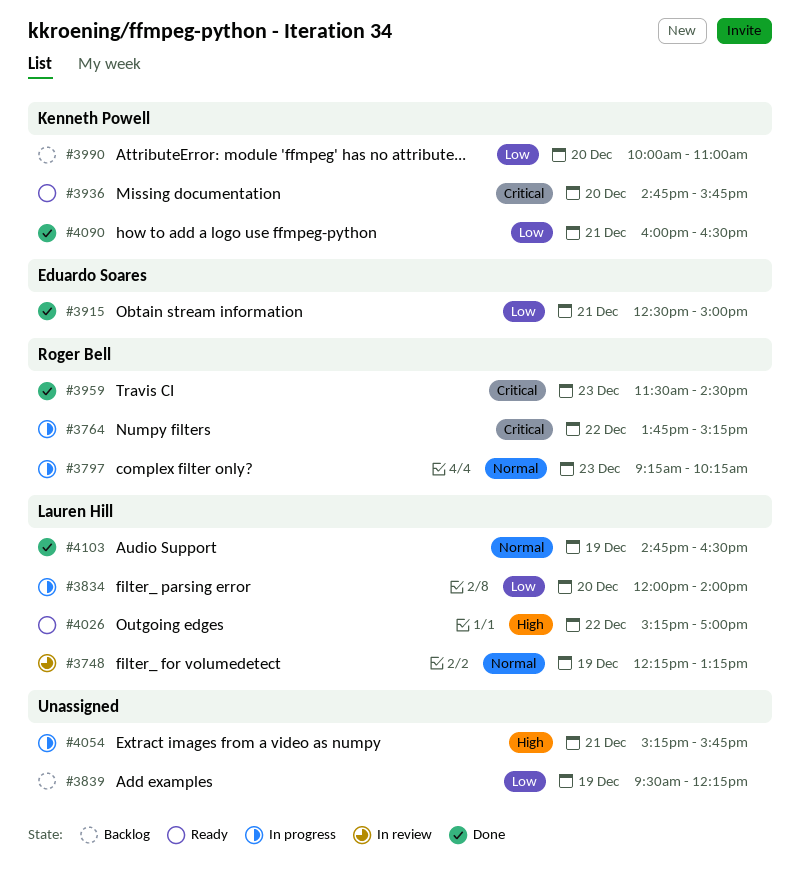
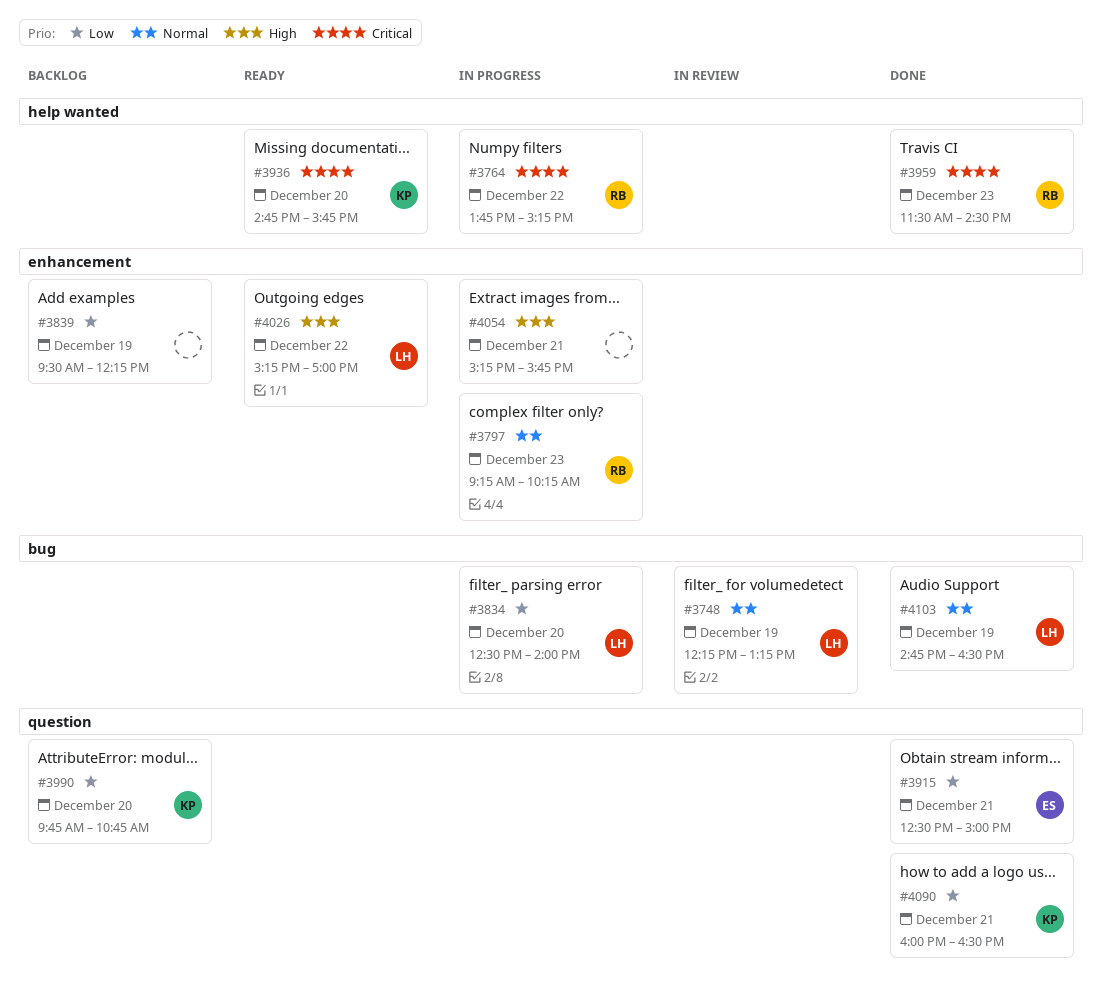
#3834, begins: 12:00 -> 12:30
#3990, begins: 10:00 -> 09:45
#3990, ends: 11:00 -> 10:45

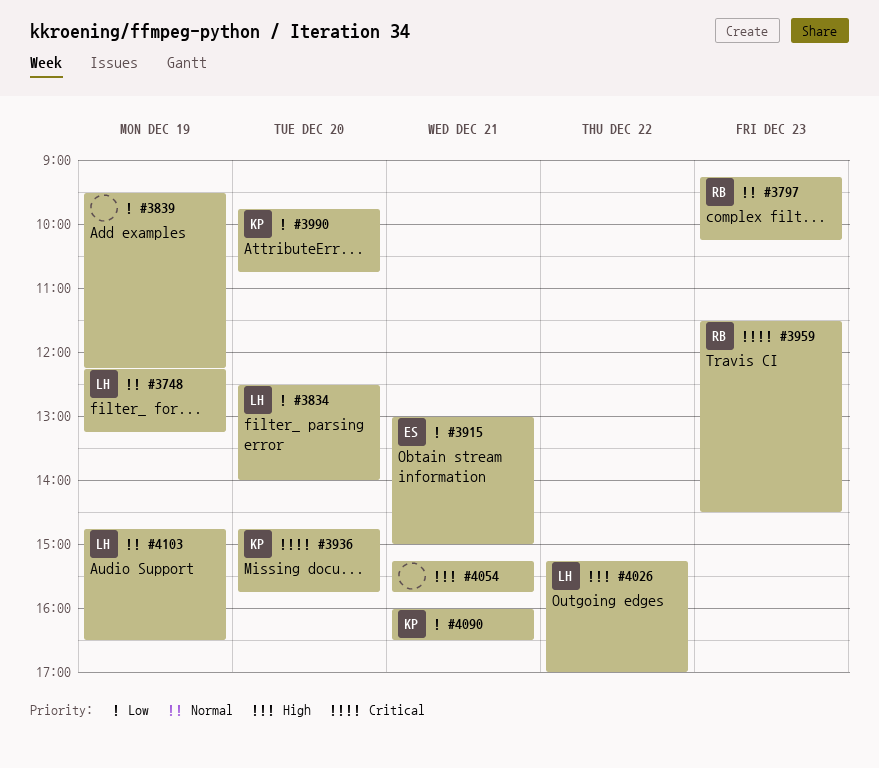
#3764: present -> none
#3915, begins: 12:30 -> 13:00

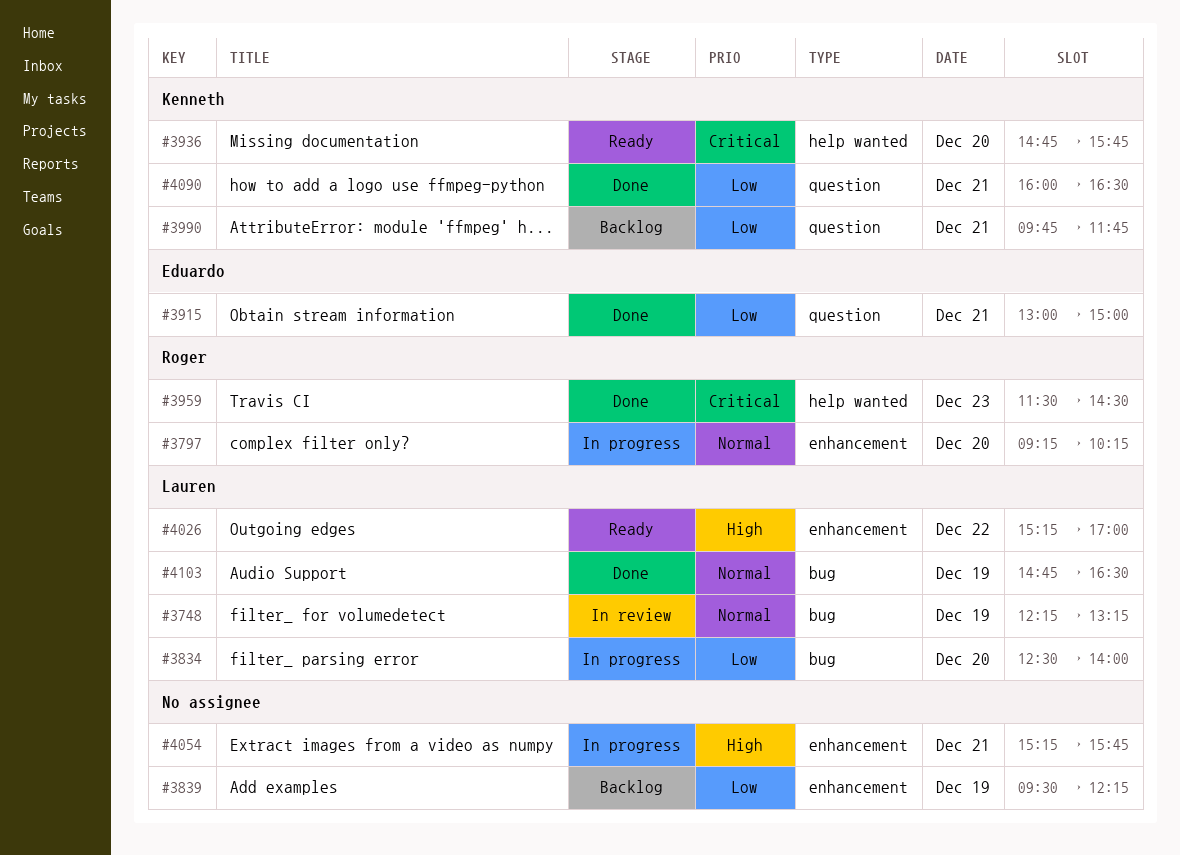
#3797, day: Dec 23 -> Dec 20
#3990, day: Dec 20 -> Dec 21
#3990, ends: 10:45 -> 11:45

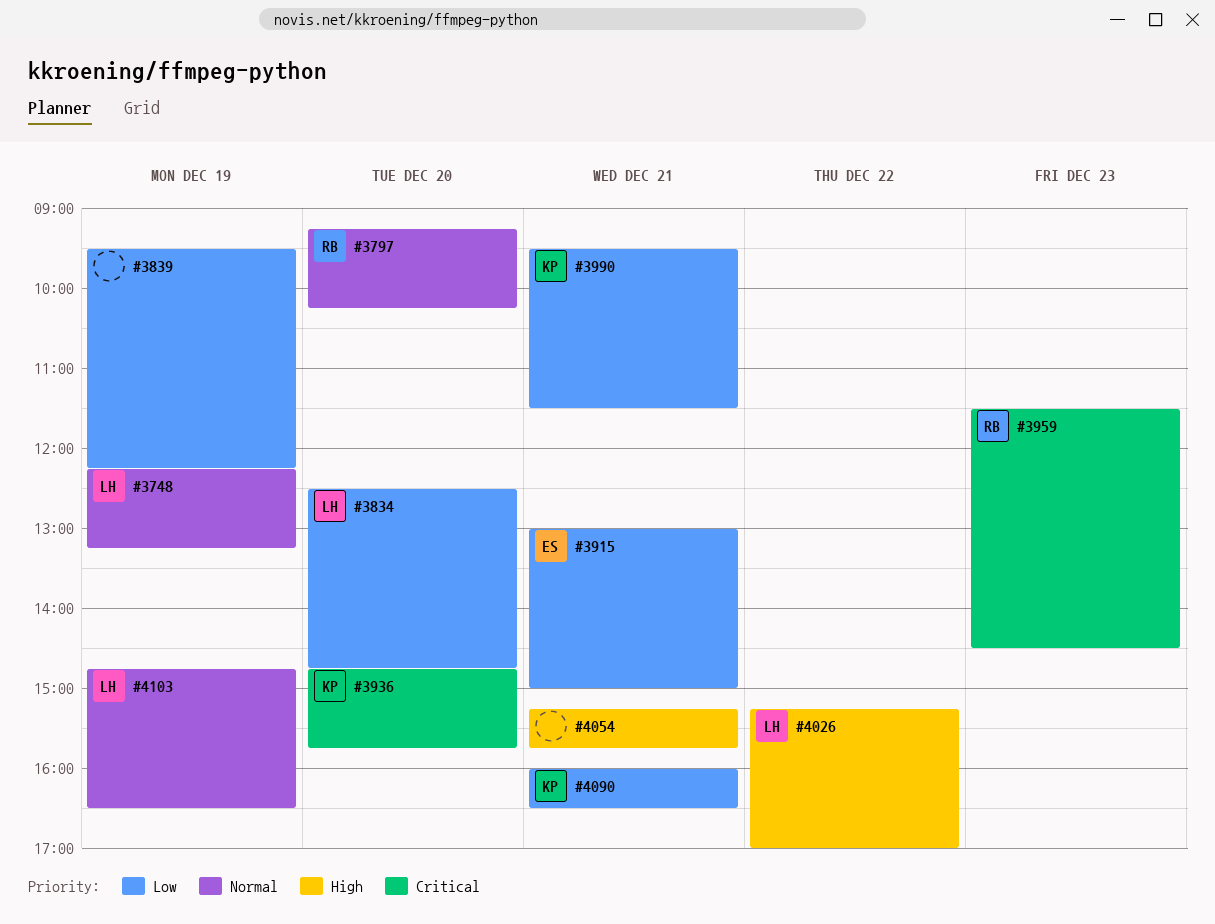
#3834, ends: 14:00 -> 14:45
#3990, begins: 09:45 -> 09:30
#3990, ends: 11:45 -> 11:30

